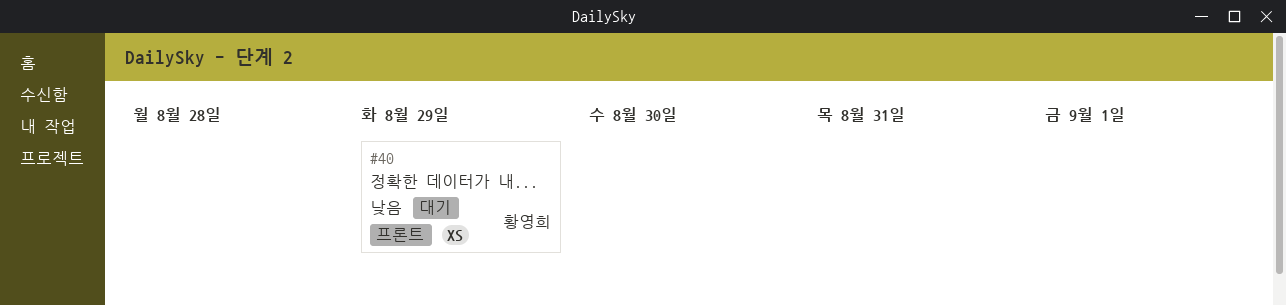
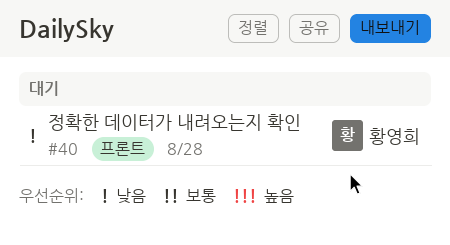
#40, due: Aug 29 -> Aug 28

